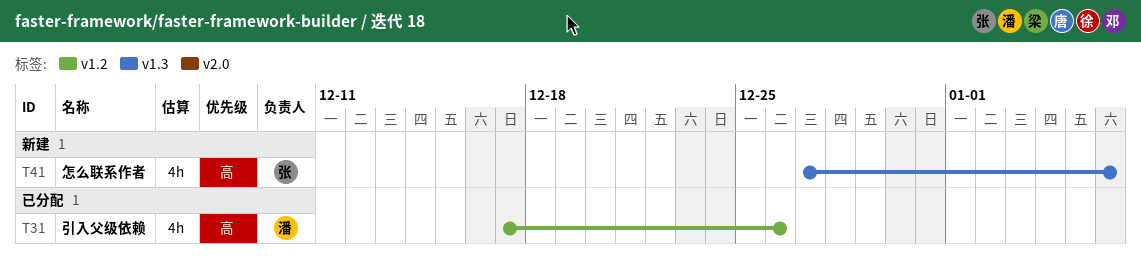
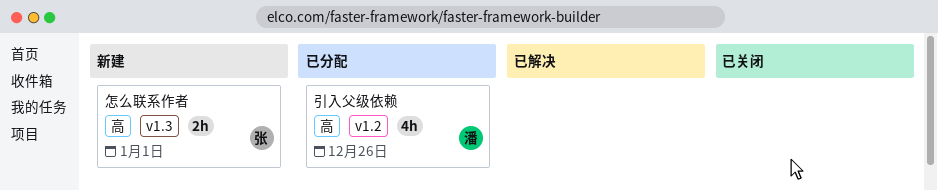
怎么联系作者, estimate: 4h -> 2h
怎么联系作者, due: Jan 6 -> Jan 1

